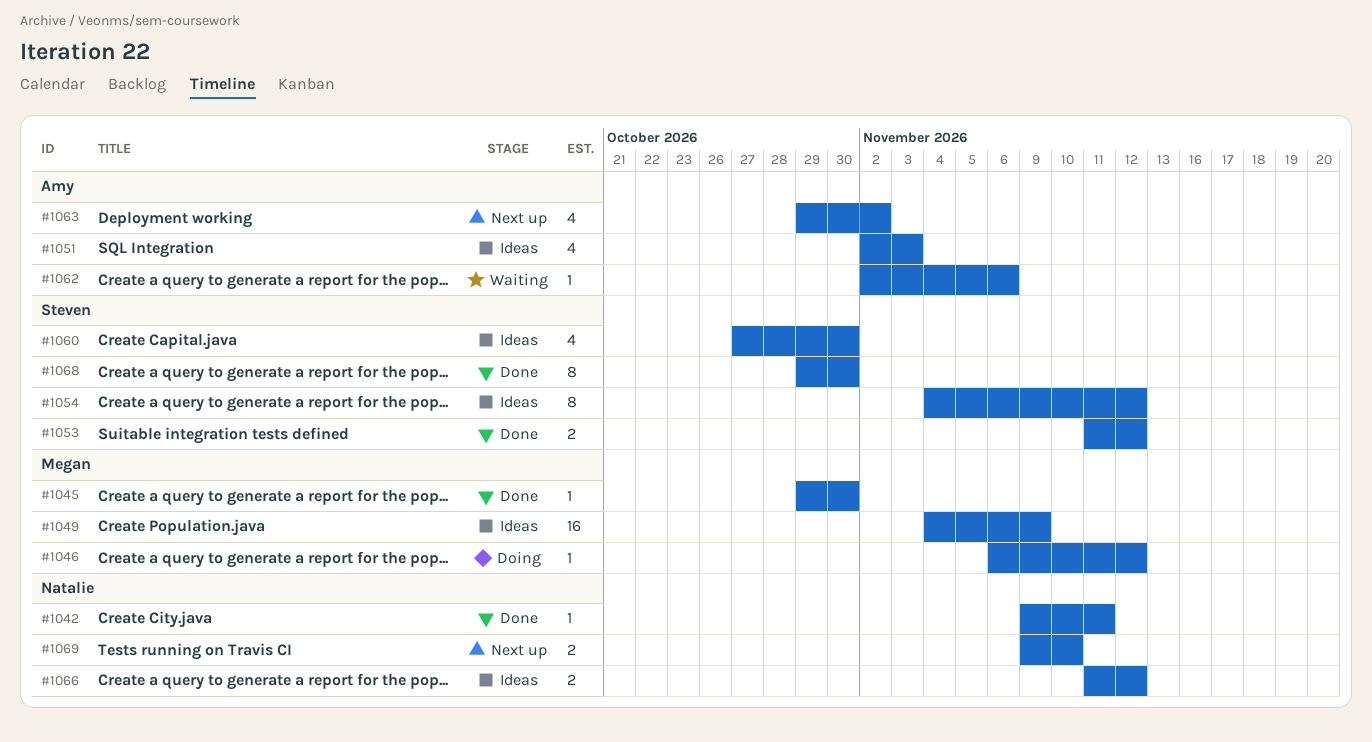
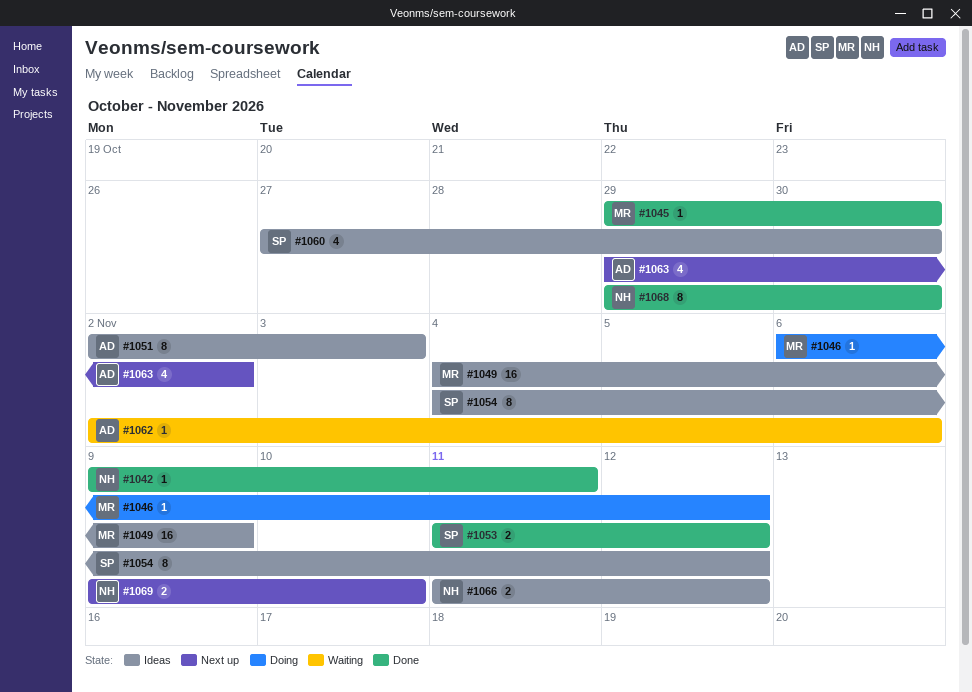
#1051, estimate: 4 -> 8
#1068, owner: Steven -> Natalie

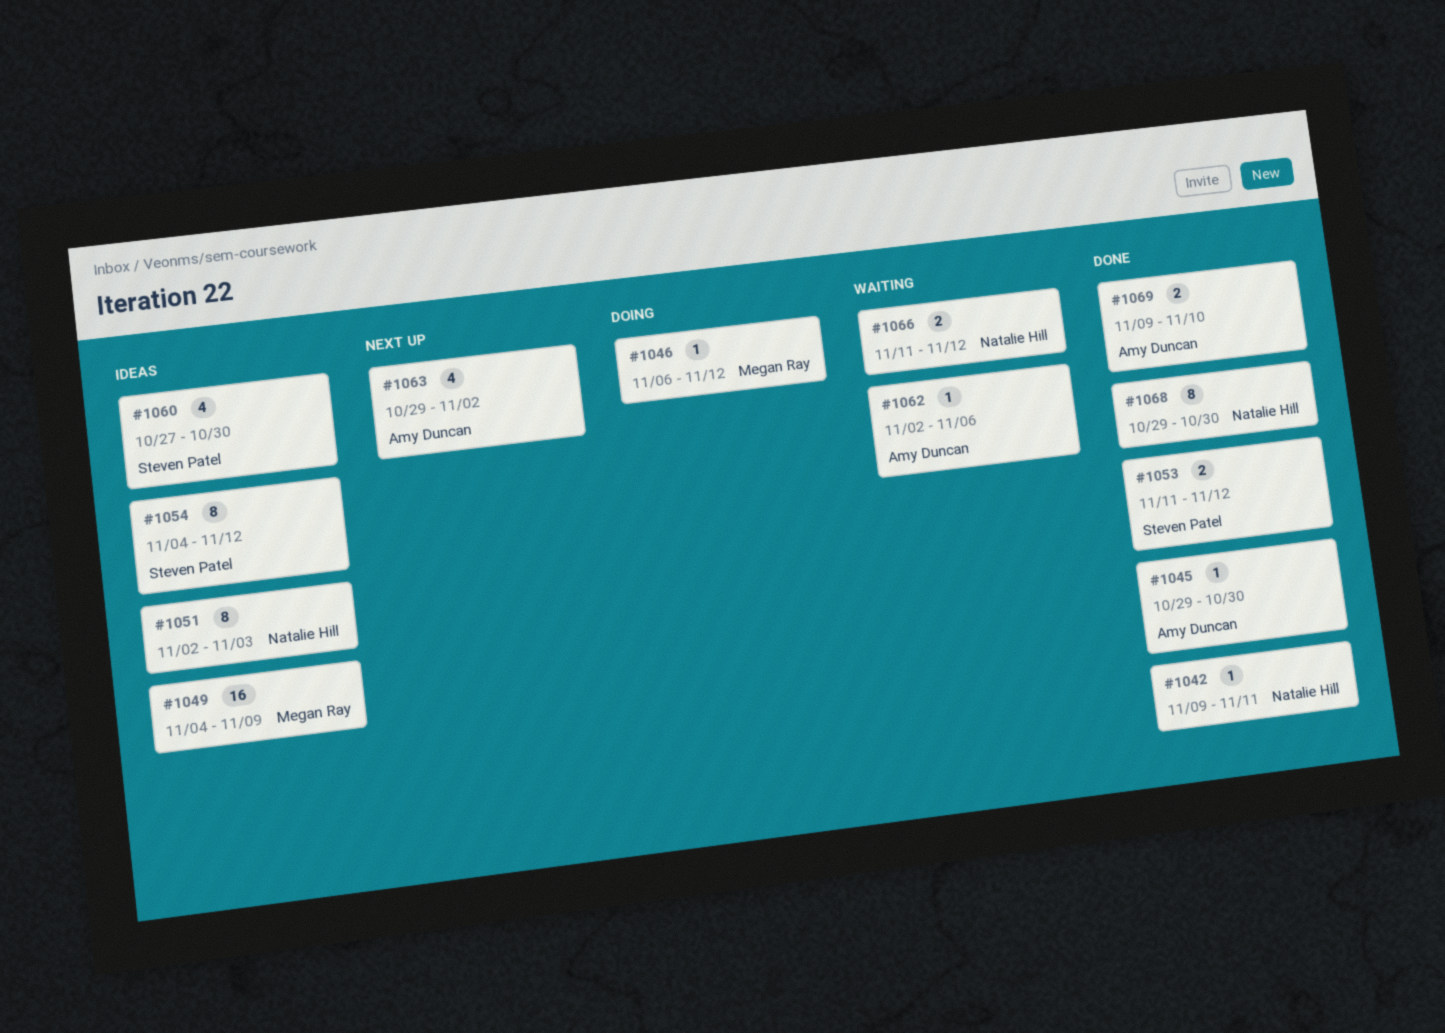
#1045, owner: Megan Ray -> Amy Duncan
#1051, owner: Amy Duncan -> Natalie Hill
#1066, status: Ideas -> Waiting
#1069, status: Next up -> Done
#1069, owner: Natalie Hill -> Amy Duncan

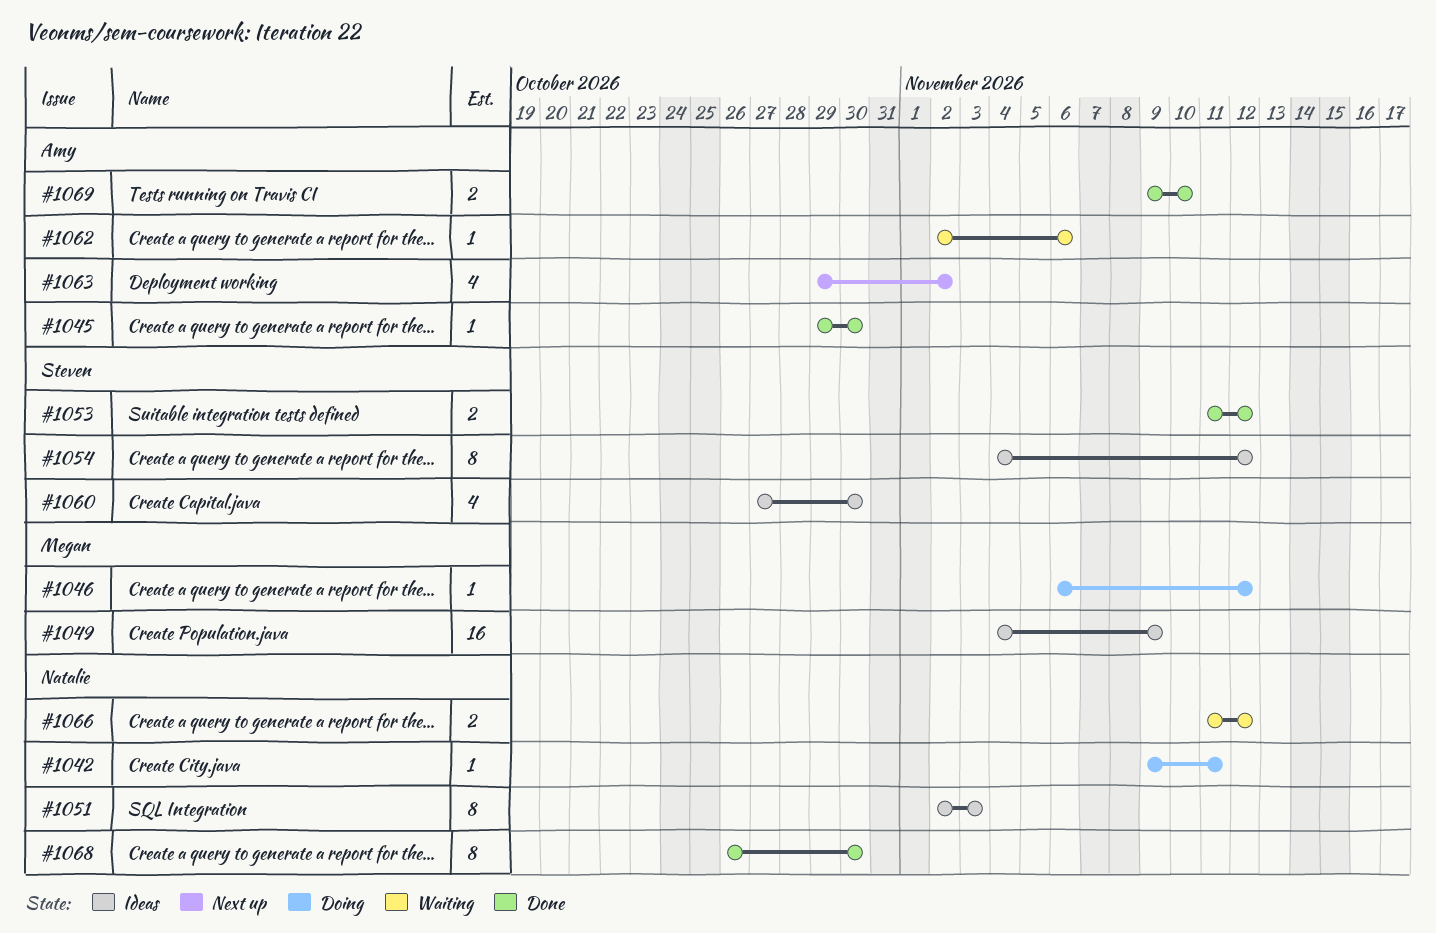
#1042, status: Done -> Doing
#1068, start: Oct 29 -> Oct 26

